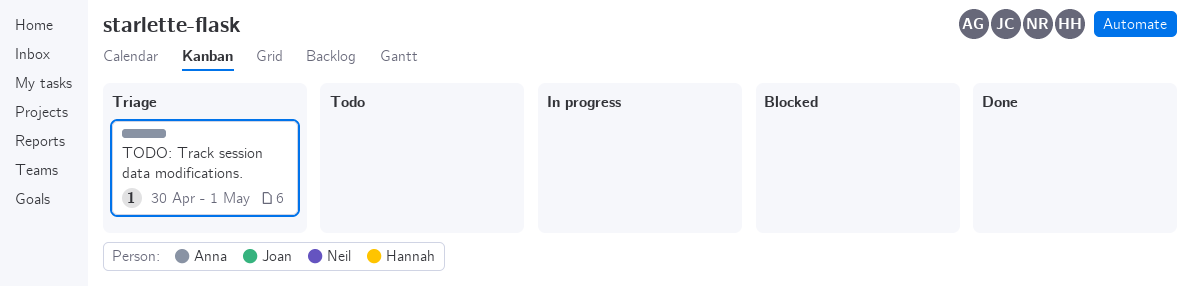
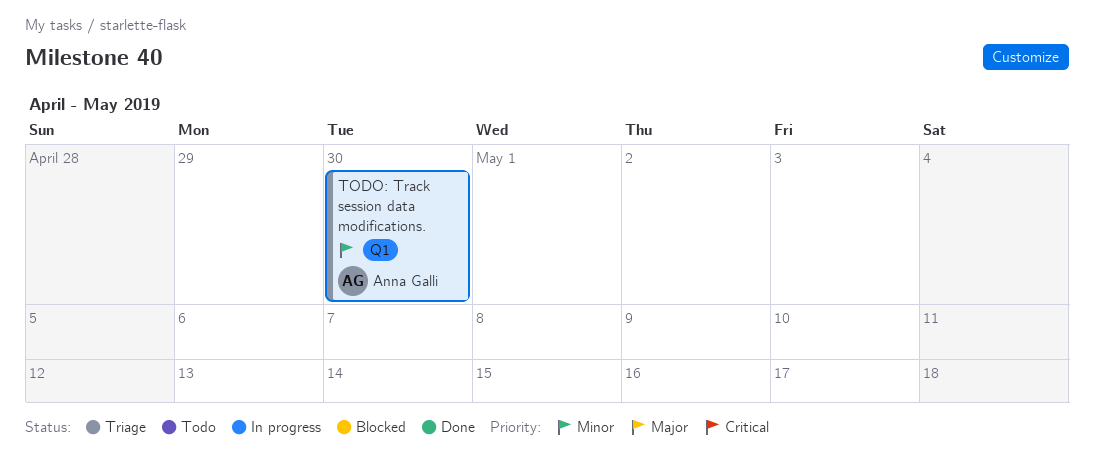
TODO: Track session data modifications., due: May 1 -> Apr 30

